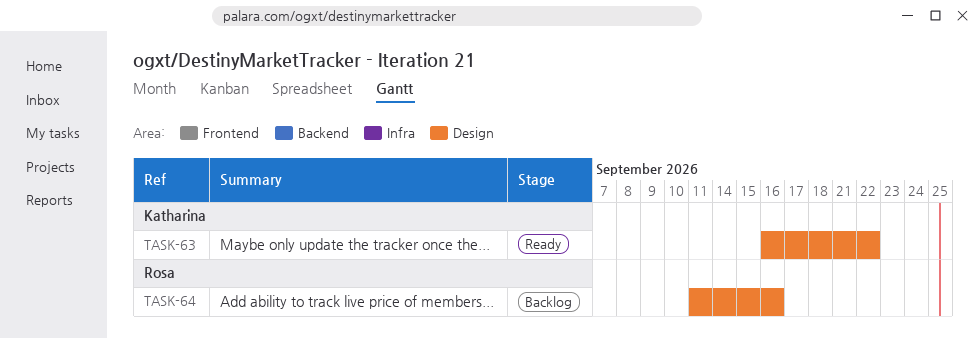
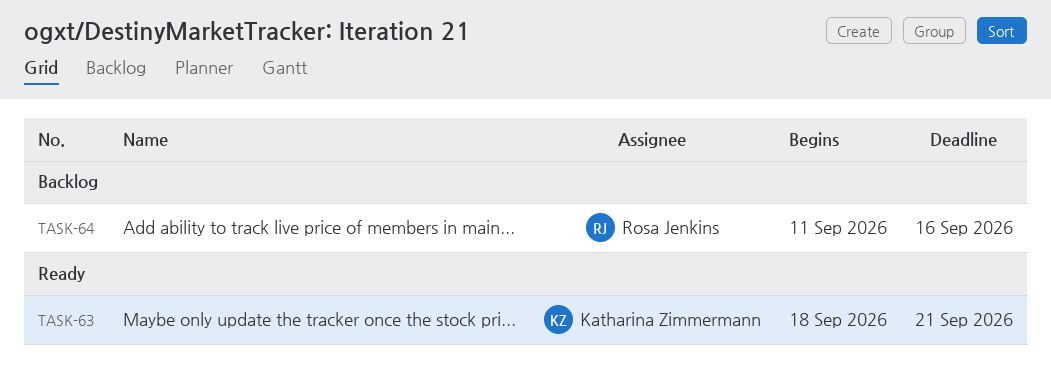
TASK-63, start: Sep 16 -> Sep 18
TASK-63, due: Sep 22 -> Sep 21

